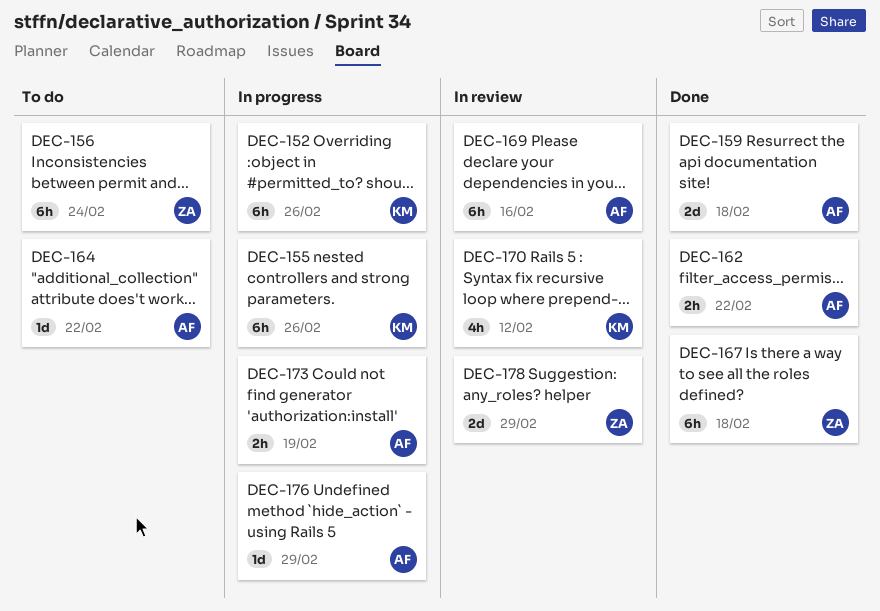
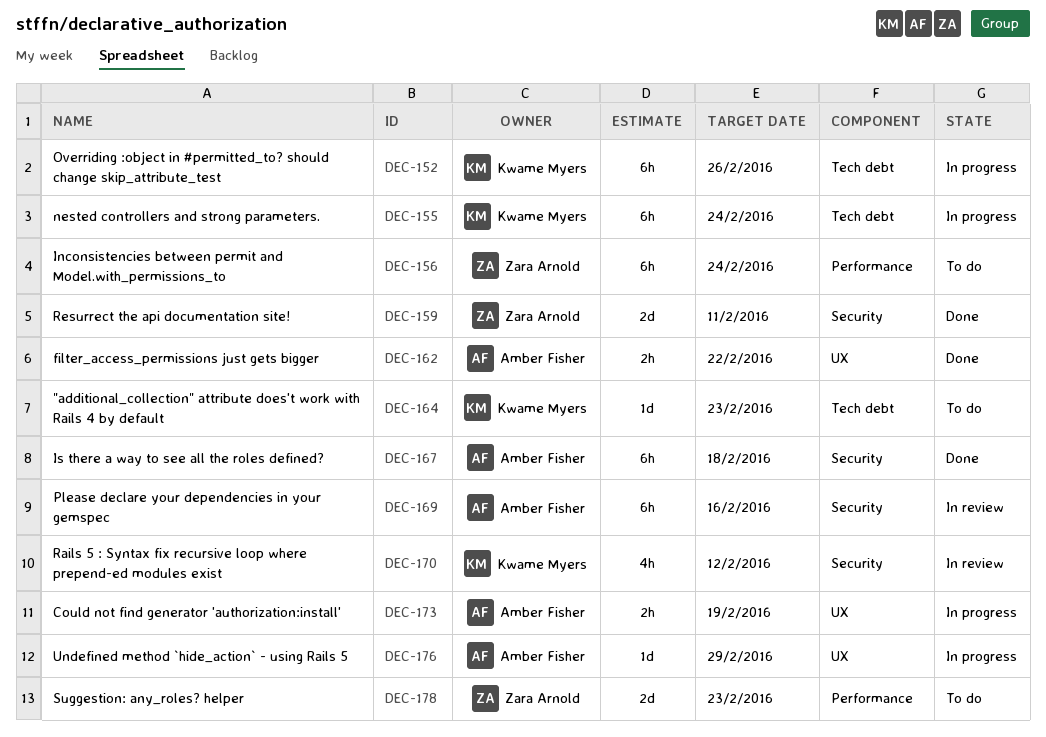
DEC-155, due: Feb 26 -> Feb 24
DEC-159, owner: Amber Fisher -> Zara Arnold
DEC-159, due: Feb 18 -> Feb 11
DEC-164, owner: Amber Fisher -> Kwame Myers
DEC-164, due: Feb 22 -> Feb 23
DEC-167, owner: Zara Arnold -> Amber Fisher
DEC-178, status: In review -> To do
DEC-178, due: Feb 29 -> Feb 23

